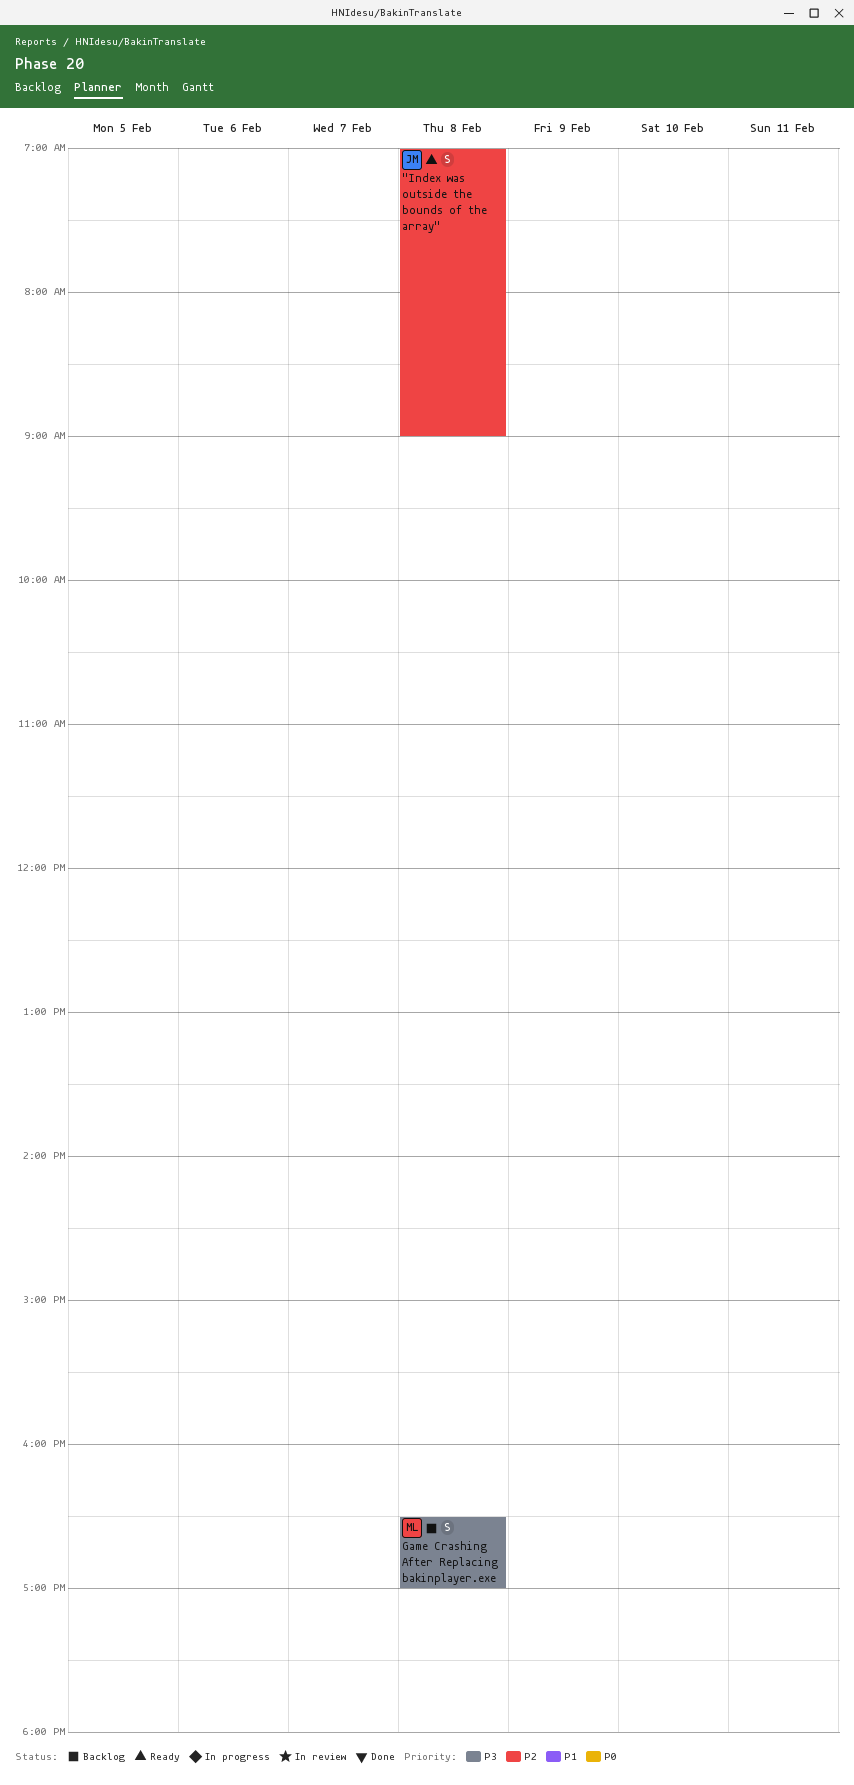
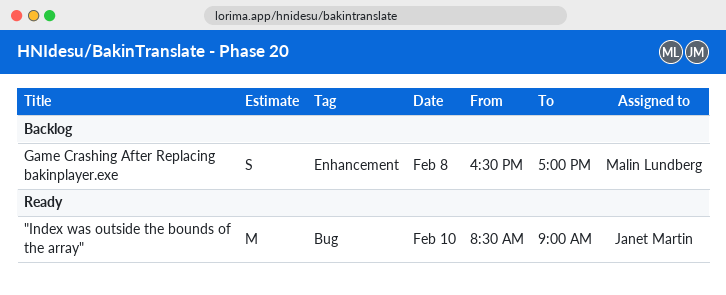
"Index was outside the bounds of the array", estimate: S -> M
"Index was outside the bounds of the array", day: Feb 8 -> Feb 10
"Index was outside the bounds of the array", begins: 07:00 -> 08:30

